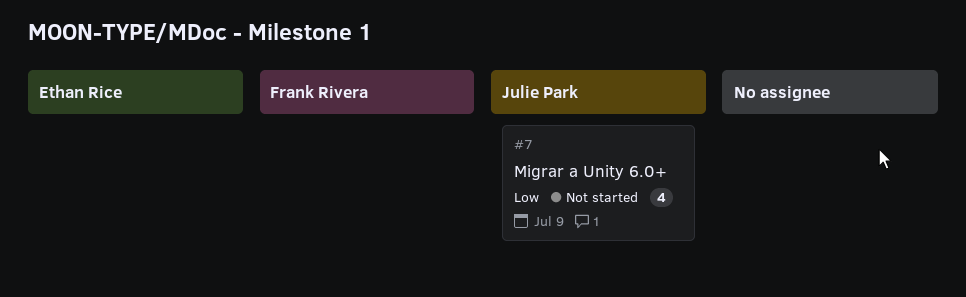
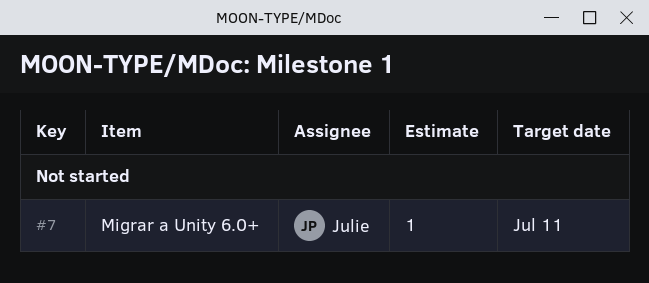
#7, estimate: 4 -> 1
#7, due: Jul 9 -> Jul 11

